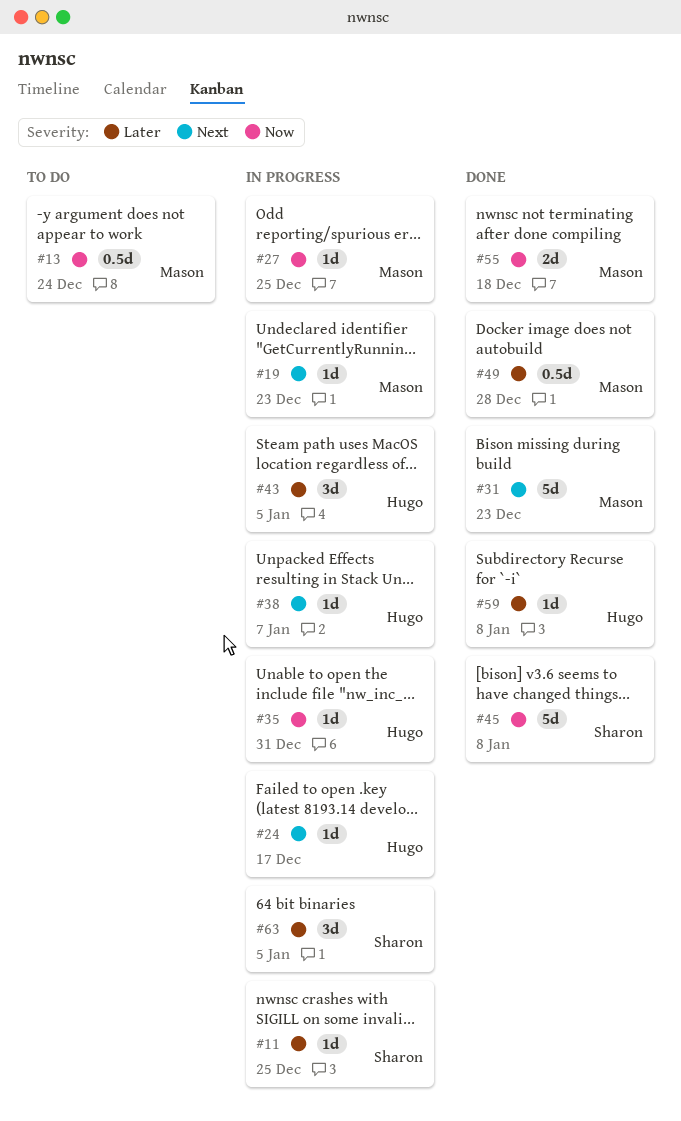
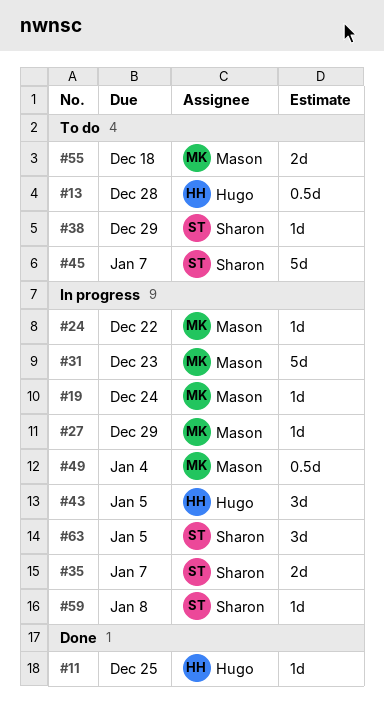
#11, status: In progress -> Done
#11, owner: Sharon -> Hugo
#13, owner: Mason -> Hugo
#13, due: Dec 24 -> Dec 28
#19, due: Dec 23 -> Dec 24
#24, owner: Hugo -> Mason
#24, due: Dec 17 -> Dec 22
#27, due: Dec 25 -> Dec 29
#31, status: Done -> In progress
#35, owner: Hugo -> Sharon
#35, estimate: 1d -> 2d
#35, due: Dec 31 -> Jan 7
#38, status: In progress -> To do
#38, owner: Hugo -> Sharon
#38, due: Jan 7 -> Dec 29
#45, status: Done -> To do
#45, due: Jan 8 -> Jan 7
#49, status: Done -> In progress
#49, due: Dec 28 -> Jan 4
#55, status: Done -> To do
#59, status: Done -> In progress
#59, owner: Hugo -> Sharon

